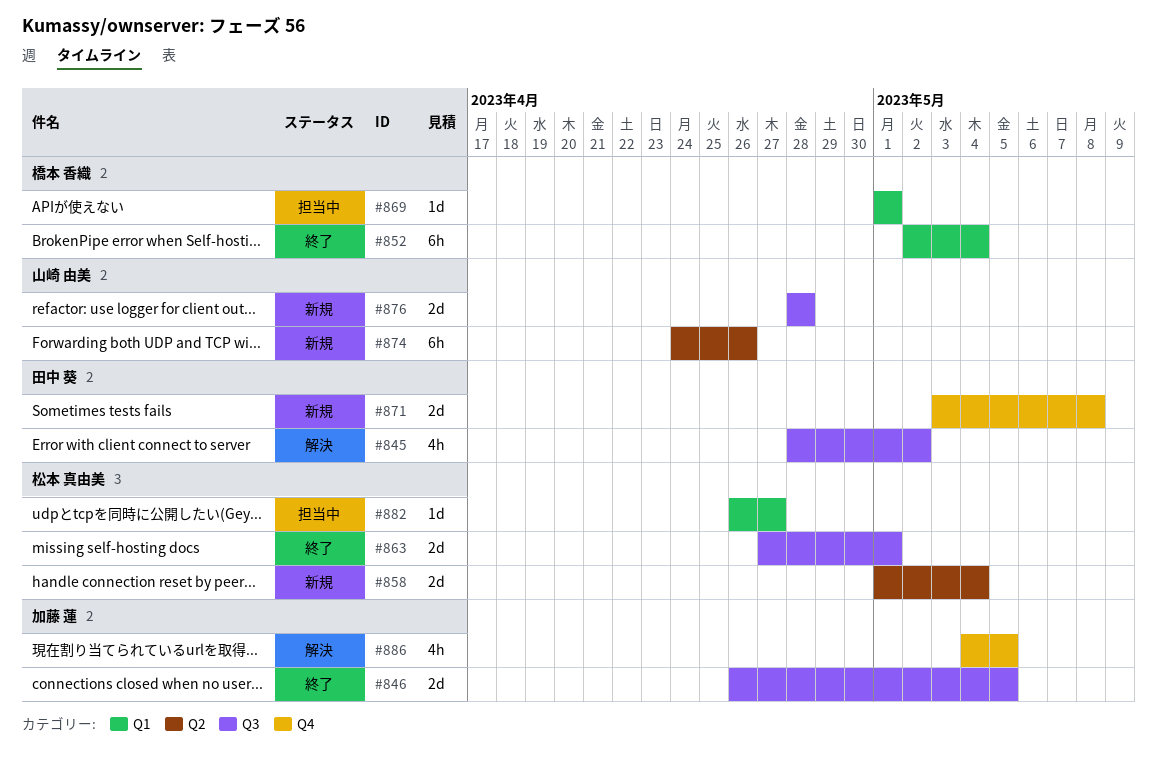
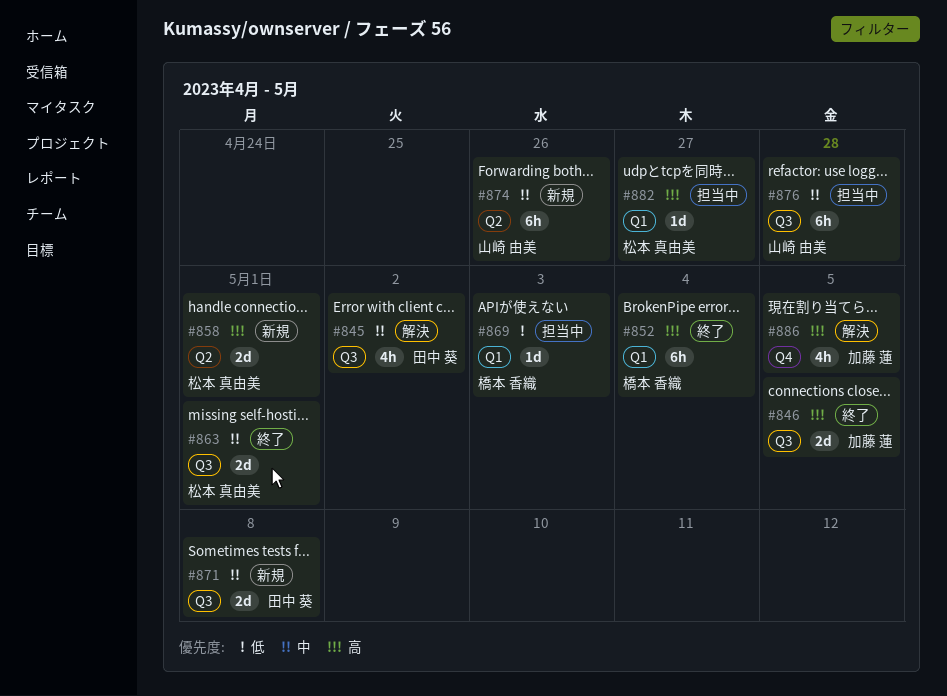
#858, due: May 4 -> May 1
#869, due: May 1 -> May 3
#871, label: Q4 -> Q3
#876, status: 新規 -> 担当中
#876, estimate: 2d -> 6h

